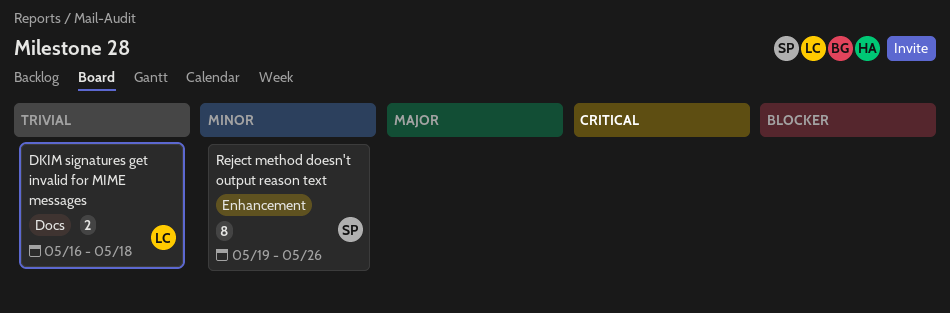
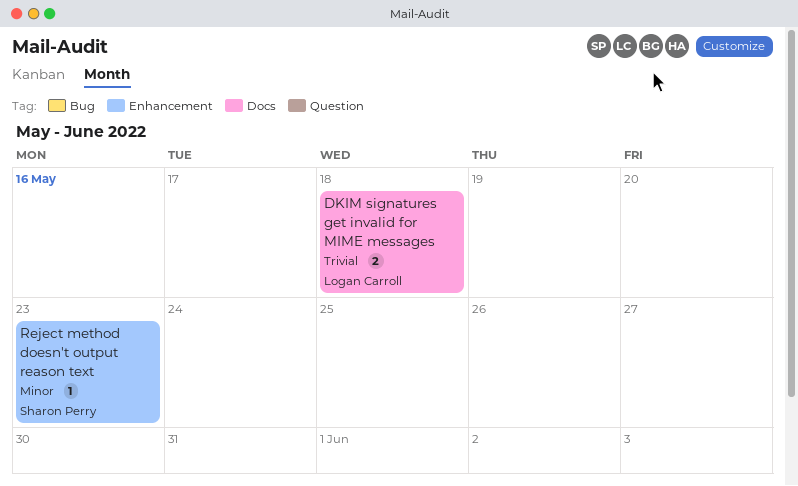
Reject method doesn't output reason text, estimate: 8 -> 1
Reject method doesn't output reason text, due: May 26 -> May 23

